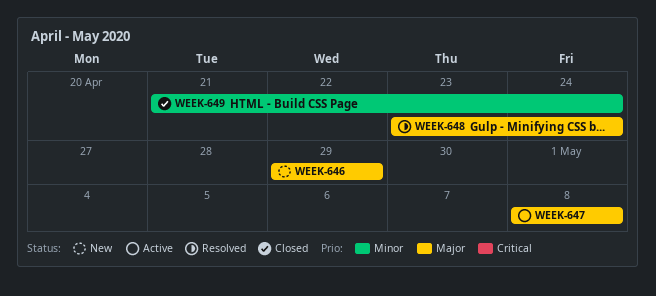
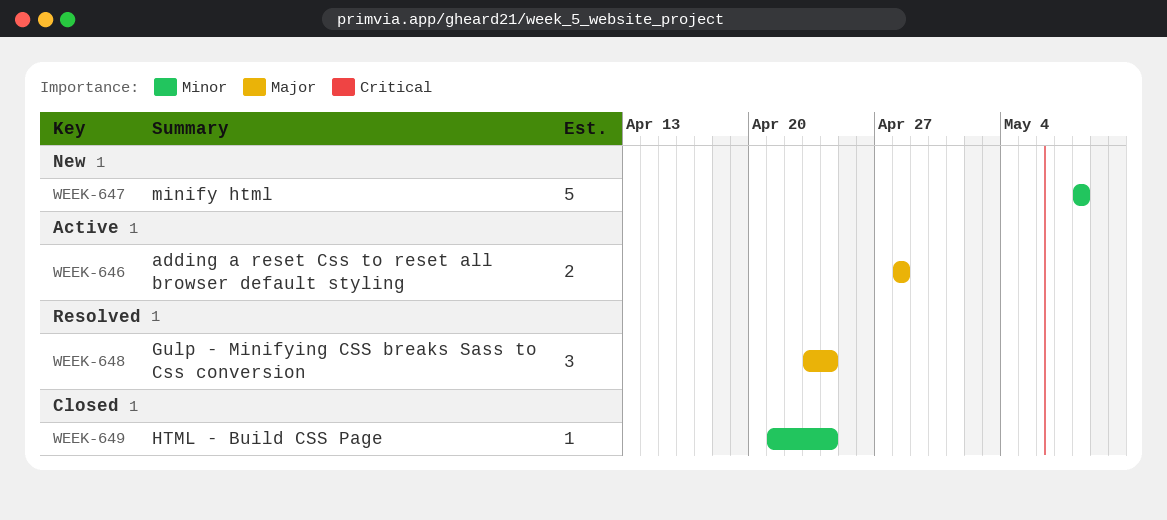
WEEK-646, status: New -> Active
WEEK-646, start: Apr 29 -> Apr 28
WEEK-646, due: Apr 29 -> Apr 28
WEEK-647, status: Active -> New
WEEK-647, priority: Major -> Minor

